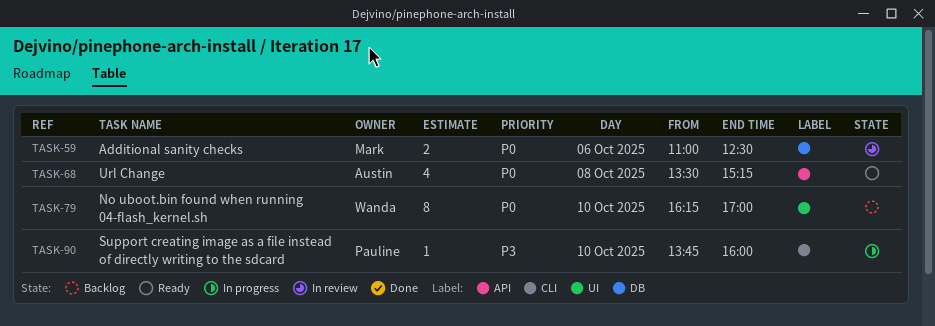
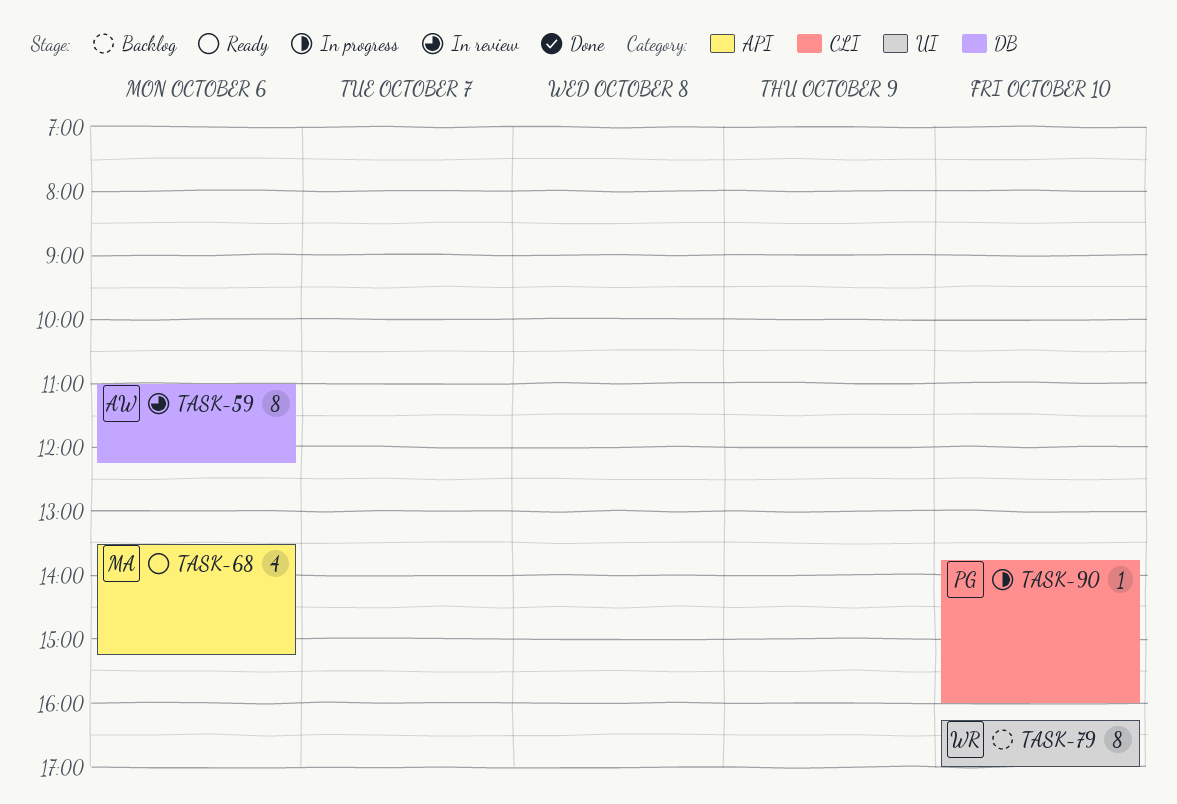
TASK-59, owner: Mark -> Austin
TASK-59, estimate: 2 -> 8
TASK-59, ends: 12:30 -> 12:15
TASK-68, owner: Austin -> Mark
TASK-68, day: Oct 8 -> Oct 6

